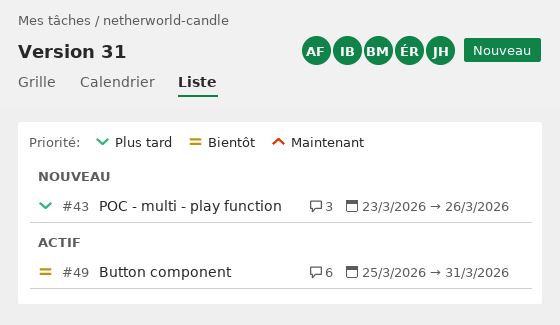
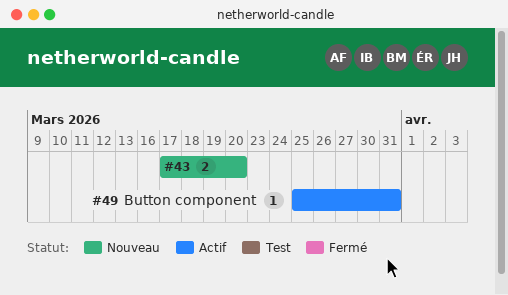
#43, start: Mar 23 -> Mar 17
#43, due: Mar 26 -> Mar 20

